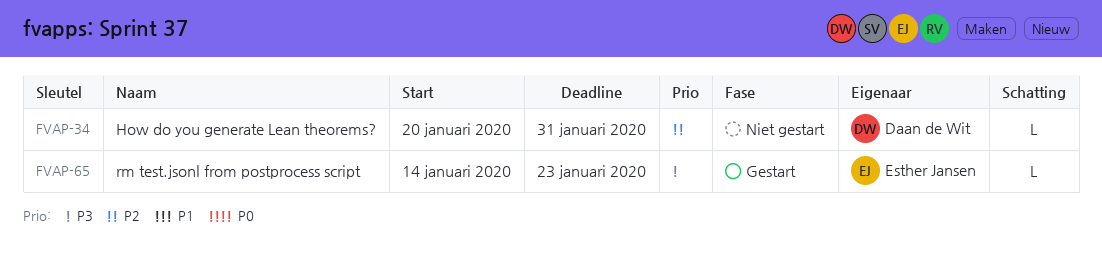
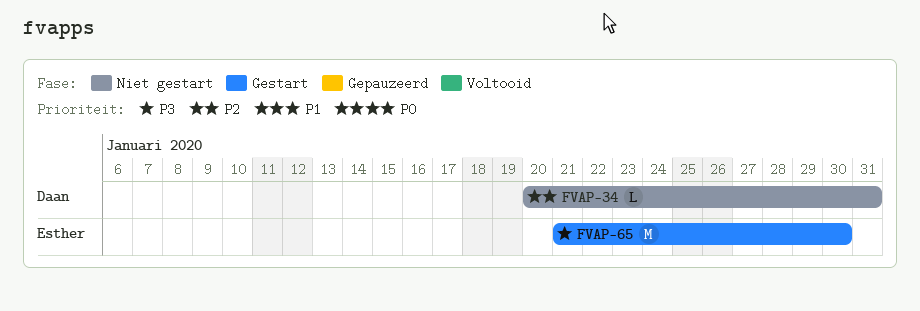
FVAP-65, estimate: L -> M
FVAP-65, start: Jan 14 -> Jan 21
FVAP-65, due: Jan 23 -> Jan 30

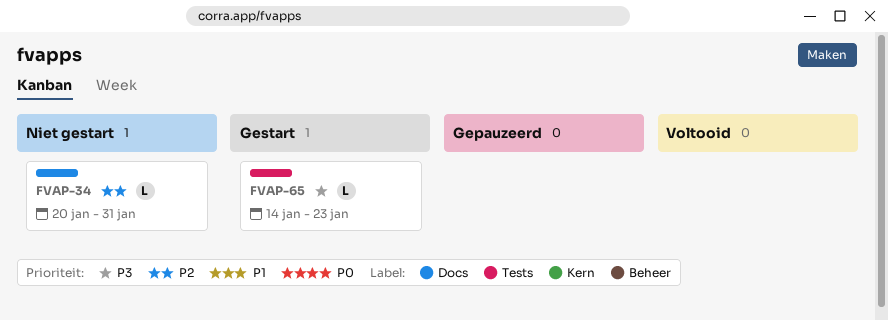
FVAP-65, estimate: M -> L
FVAP-65, start: Jan 21 -> Jan 14
FVAP-65, due: Jan 30 -> Jan 23

